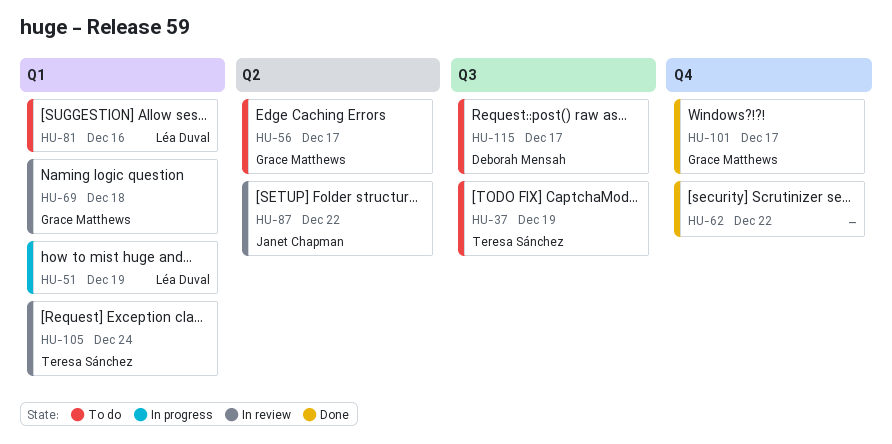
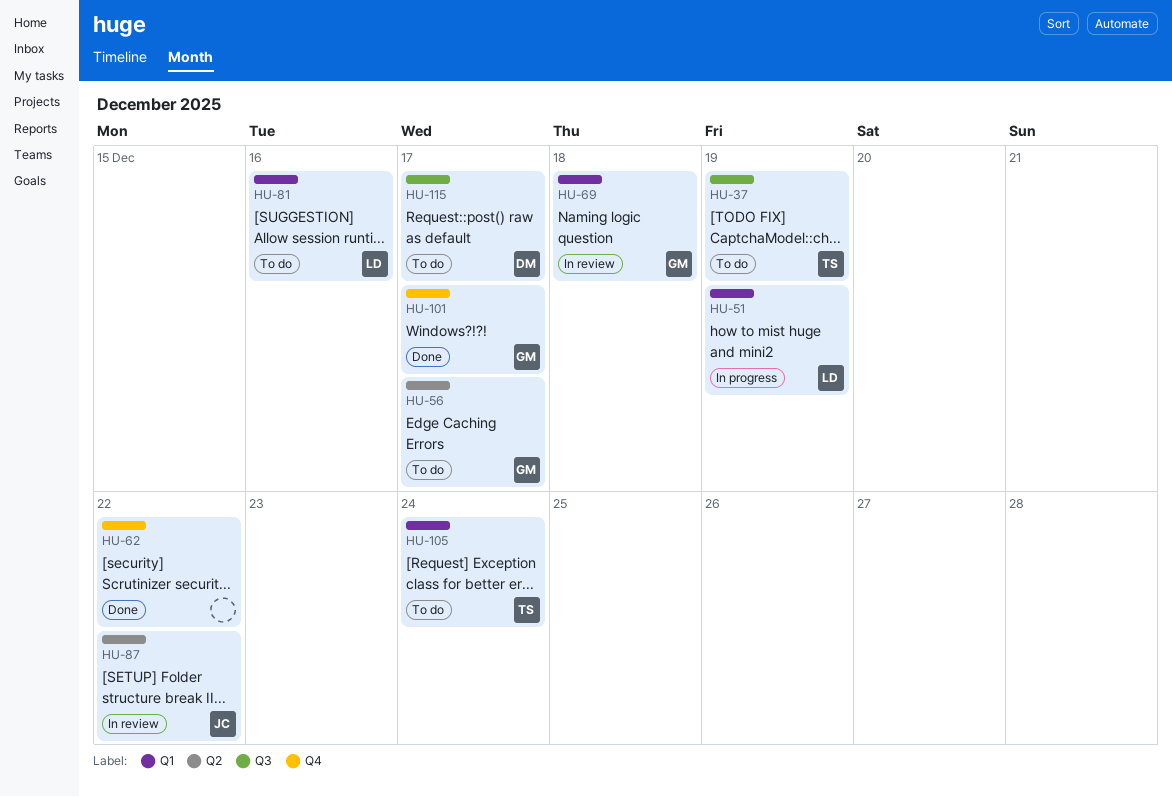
HU-105, status: In review -> To do

